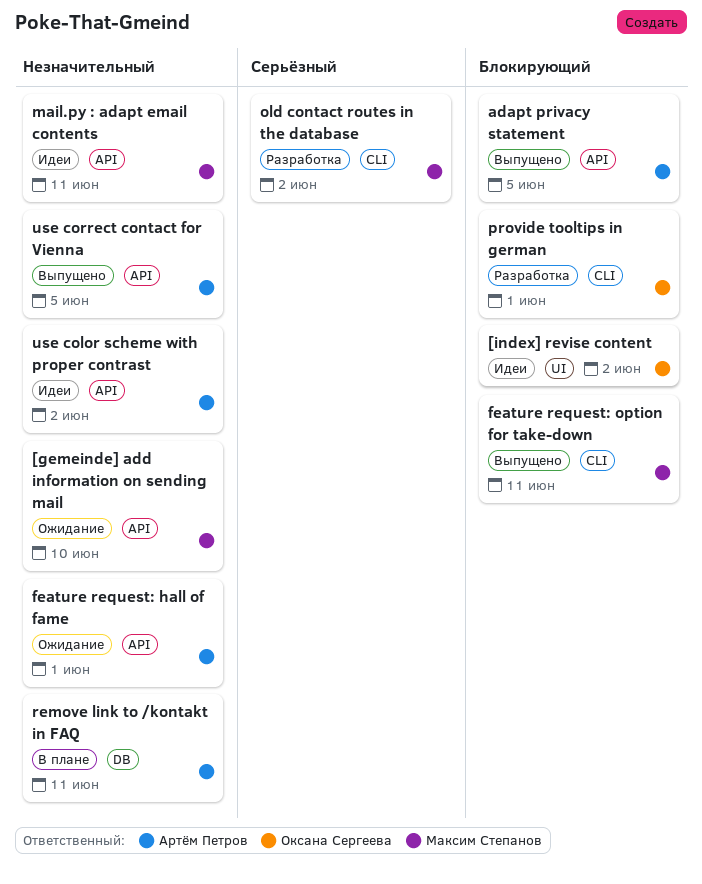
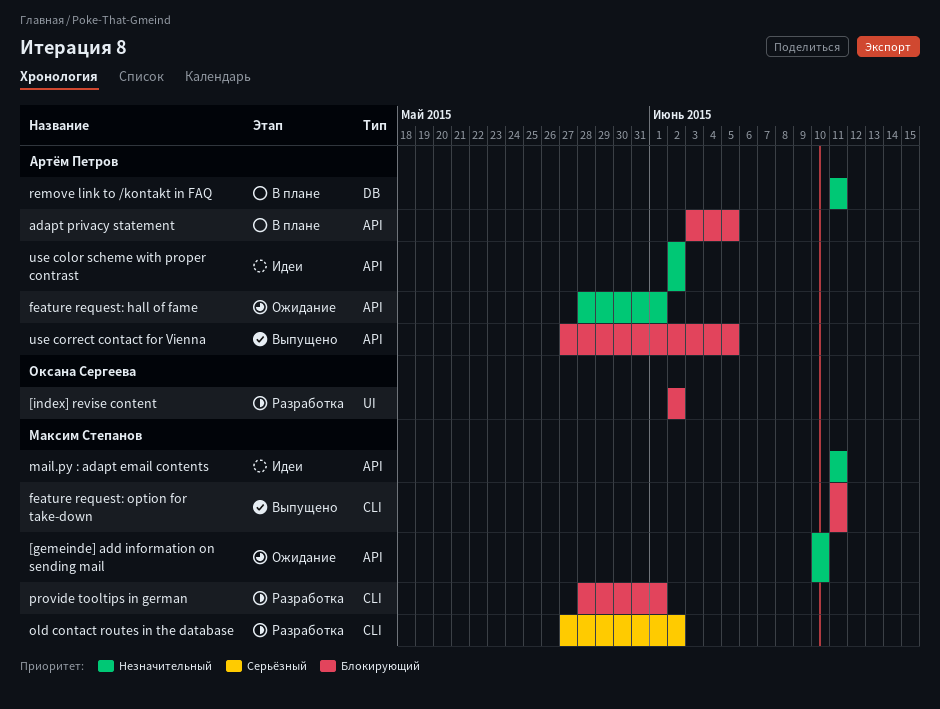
[index] revise content, status: Идеи -> Разработка
adapt privacy statement, status: Выпущено -> В плане
provide tooltips in german, owner: Оксана Сергеева -> Максим Степанов
use correct contact for Vienna, priority: Незначительный -> Блокирующий

